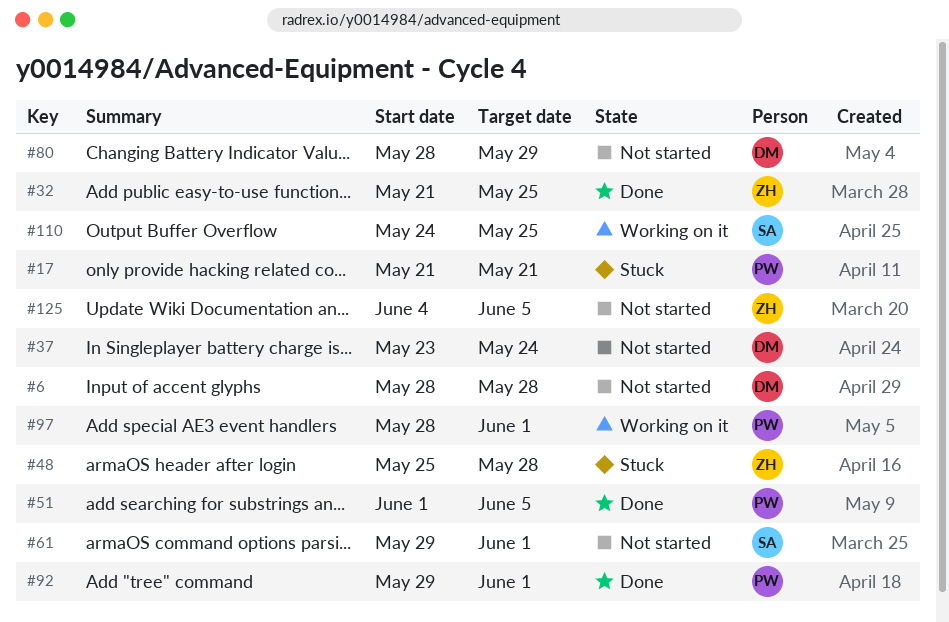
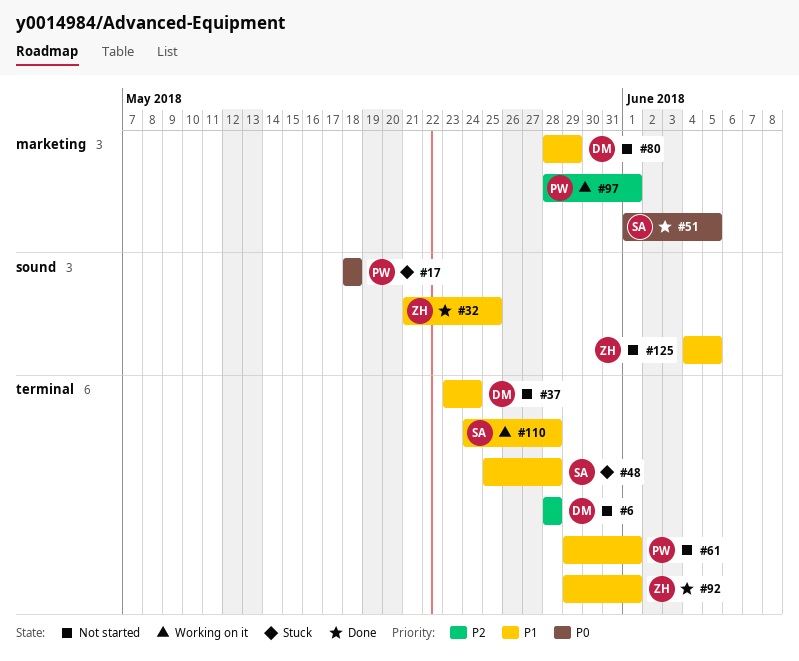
#17, start: May 21 -> May 18
#17, due: May 21 -> May 18
#48, owner: ZH -> SA
#51, owner: PW -> SA
#61, owner: SA -> PW
#92, owner: PW -> ZH
#110, due: May 25 -> May 28

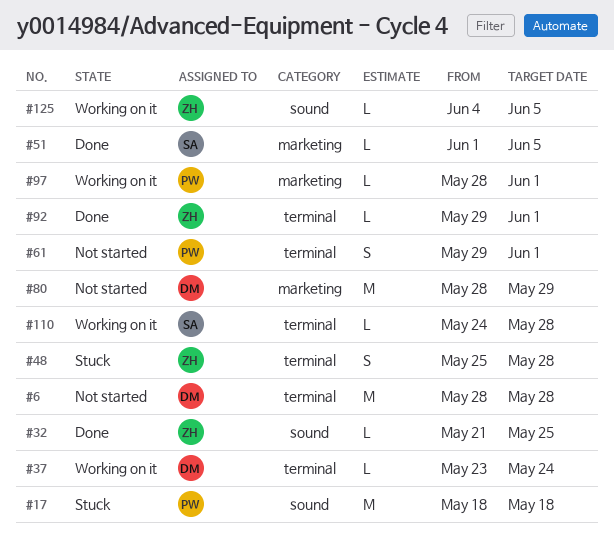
#37, status: Not started -> Working on it
#48, owner: SA -> ZH
#125, status: Not started -> Working on it

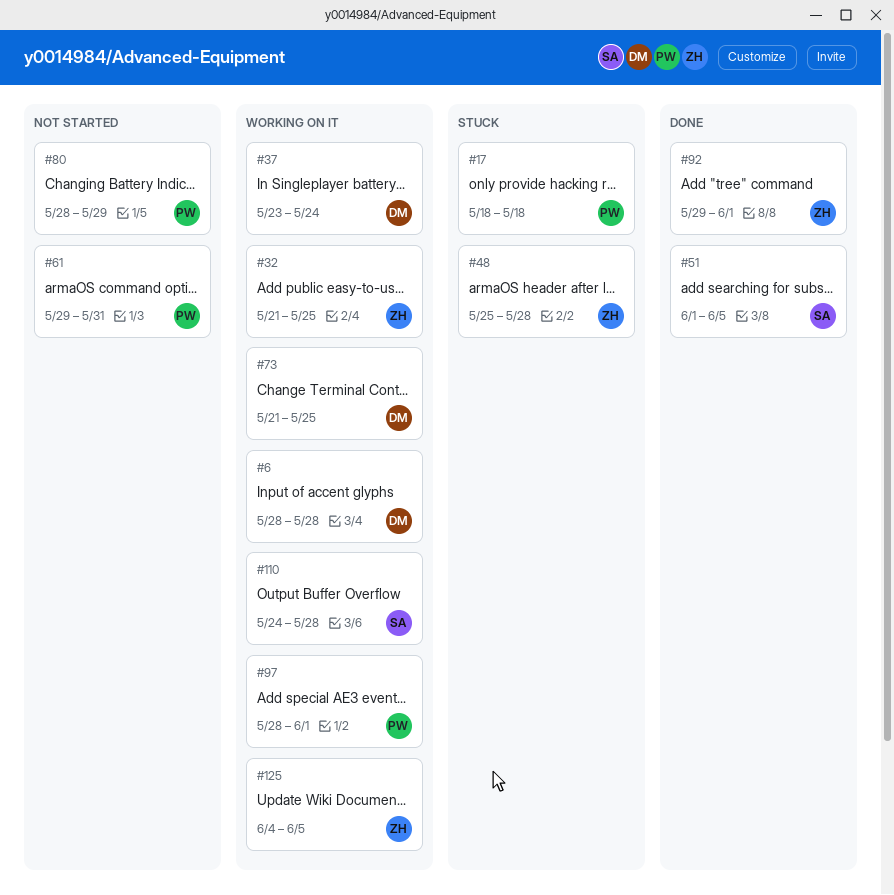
#6, status: Not started -> Working on it
#32, status: Done -> Working on it
#61, due: Jun 1 -> May 31
#73: none -> present
#80, owner: DM -> PW

